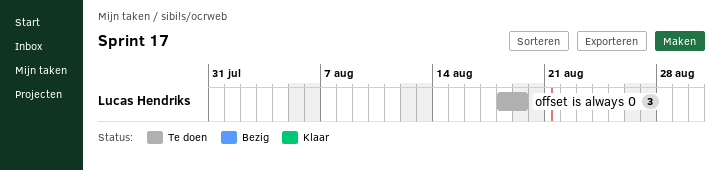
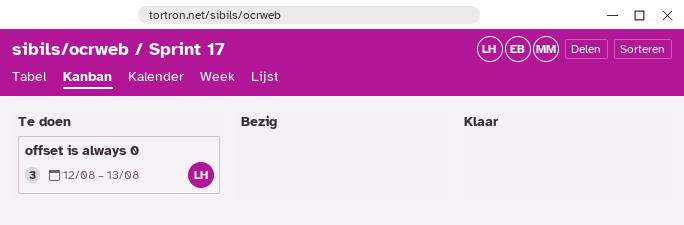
offset is always 0, start: Aug 18 -> Aug 12
offset is always 0, due: Aug 19 -> Aug 13

